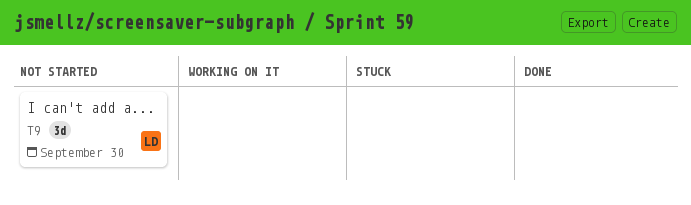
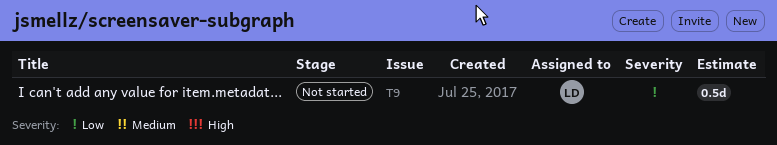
T9, estimate: 3d -> 0.5d

